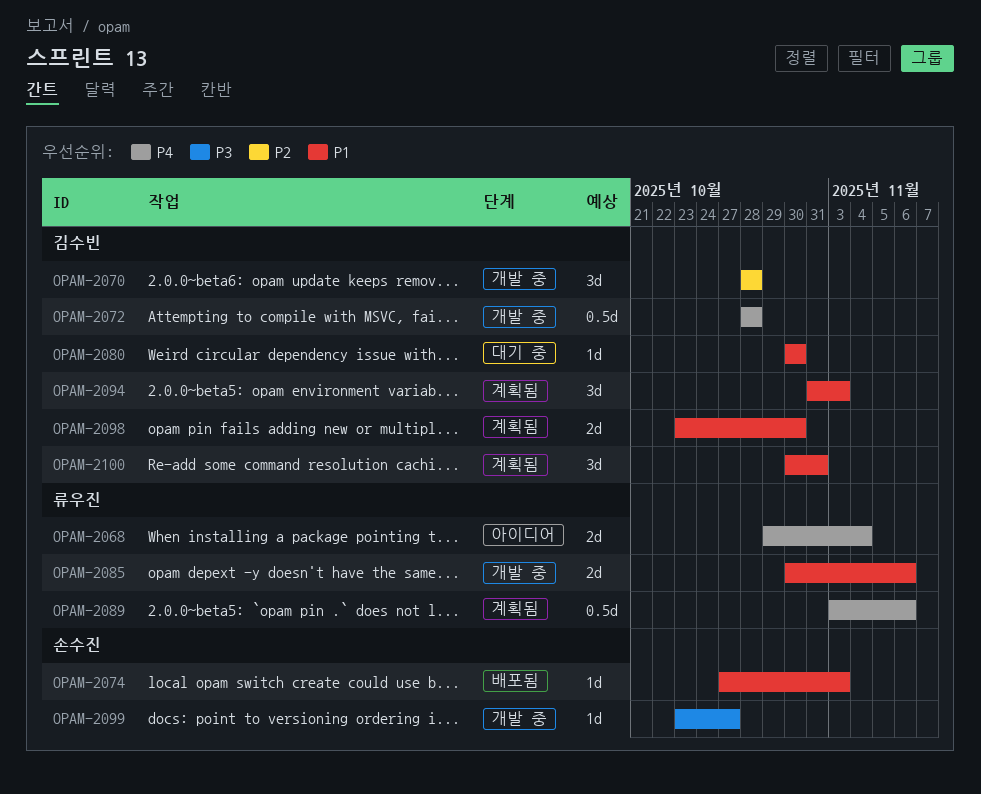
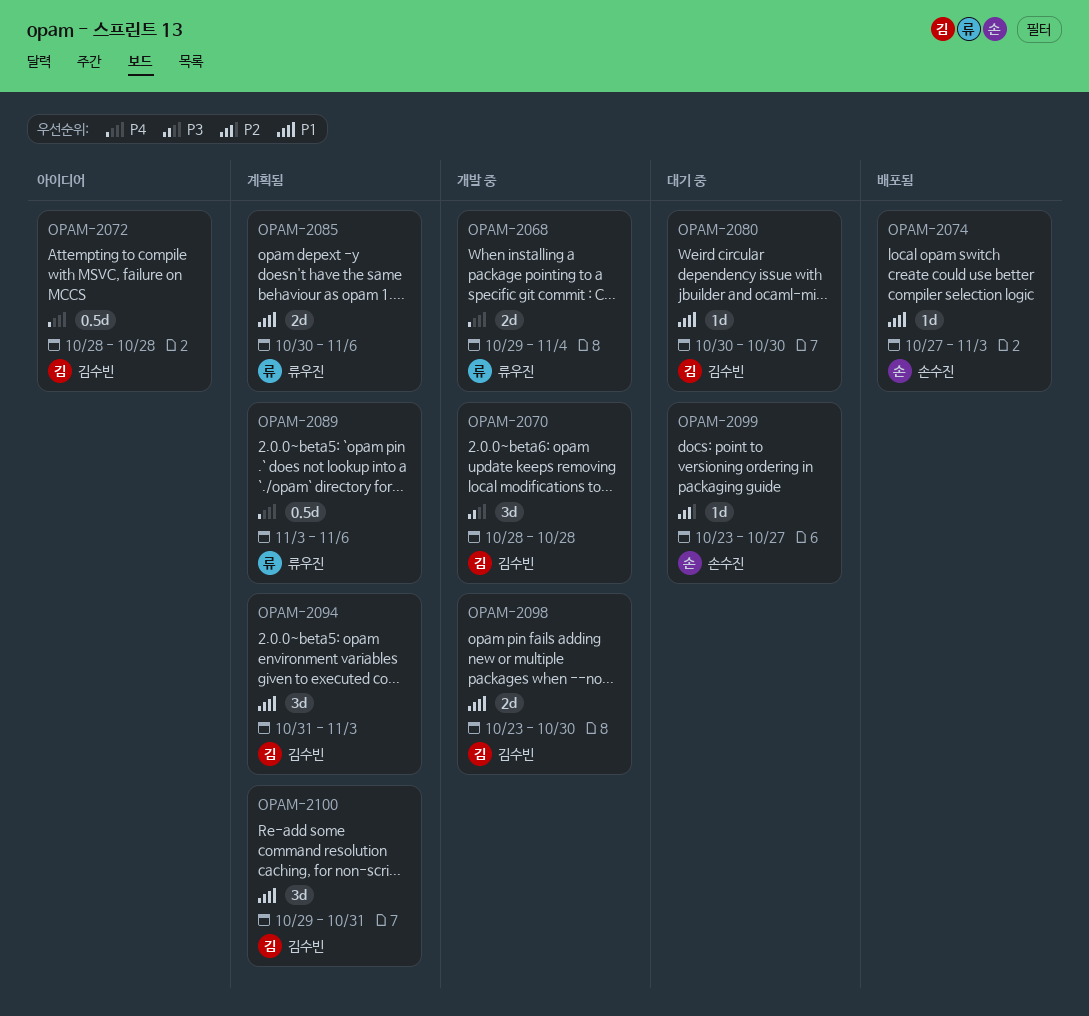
OPAM-2068, status: 아이디어 -> 개발 중
OPAM-2070, priority: P2 -> P3
OPAM-2072, status: 개발 중 -> 아이디어
OPAM-2085, status: 개발 중 -> 계획됨
OPAM-2098, status: 계획됨 -> 개발 중
OPAM-2099, status: 개발 중 -> 대기 중
OPAM-2099, priority: P3 -> P2
OPAM-2100, start: Oct 30 -> Oct 29

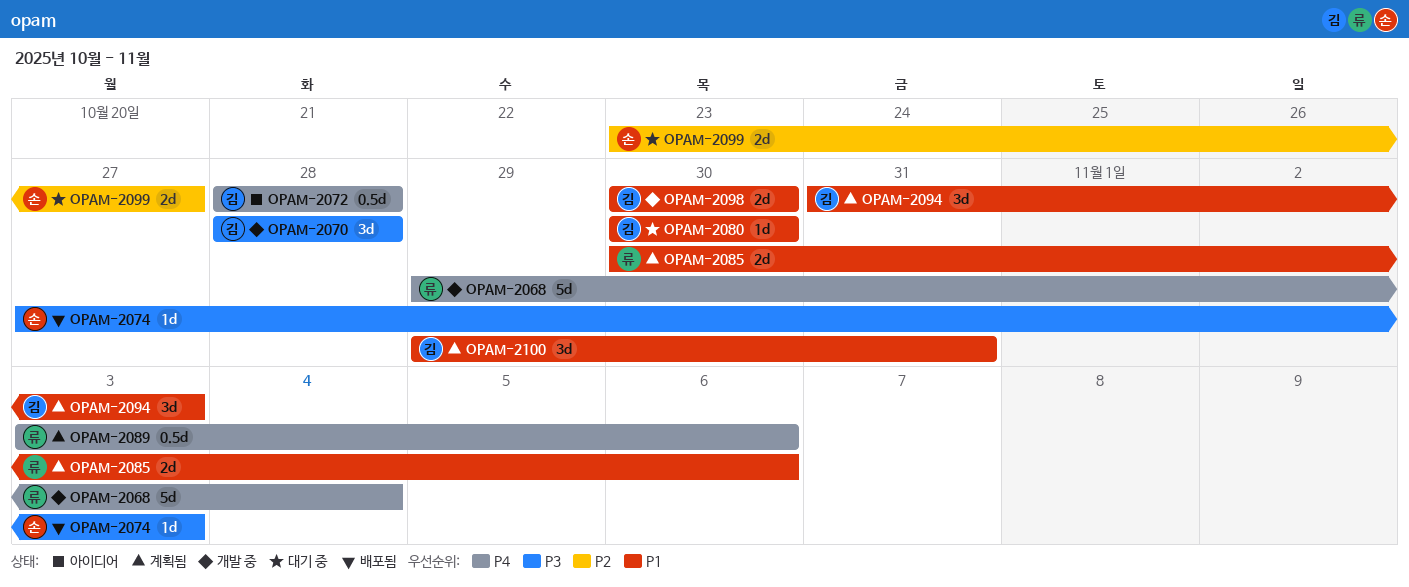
OPAM-2068, estimate: 2d -> 5d
OPAM-2074, priority: P1 -> P3
OPAM-2098, start: Oct 23 -> Oct 30
OPAM-2099, estimate: 1d -> 2d

